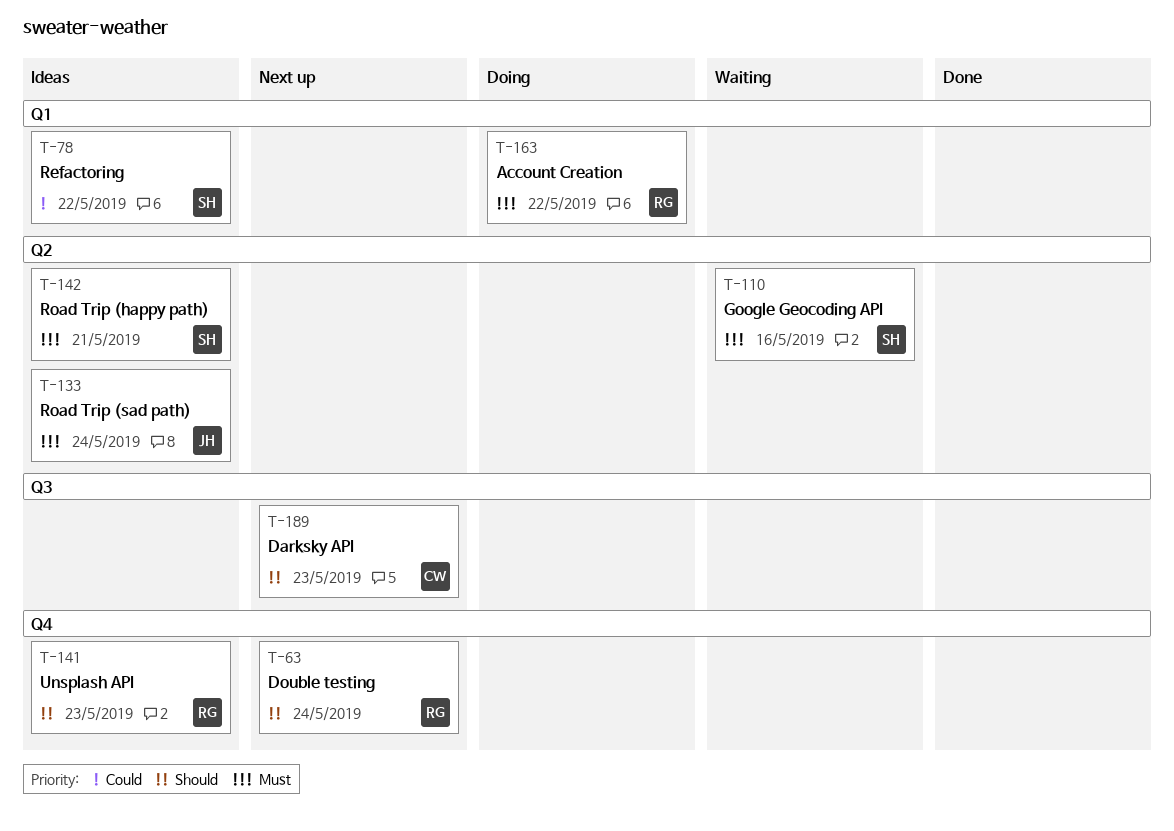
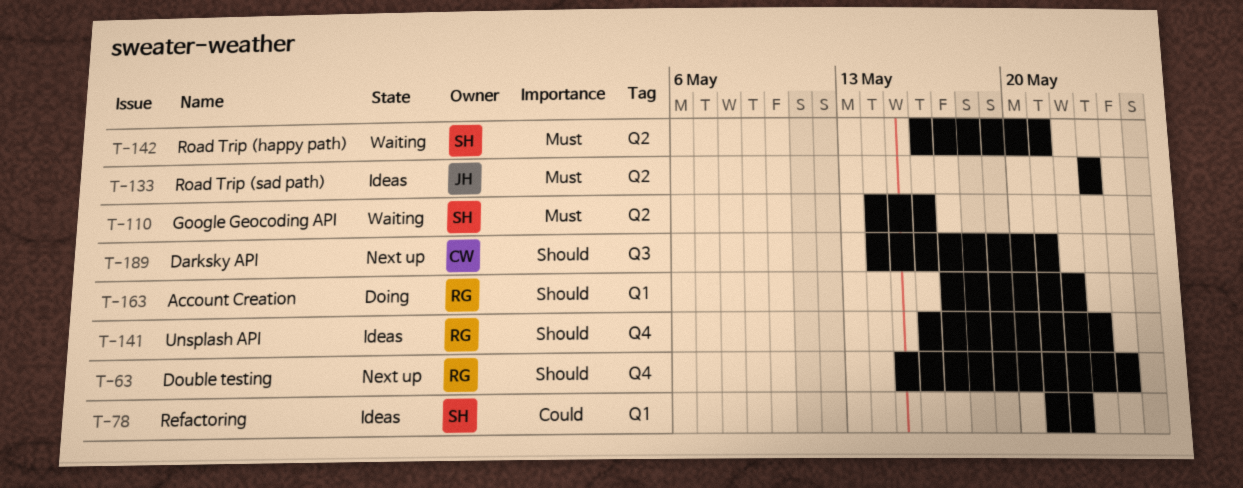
T-133, due: May 24 -> May 23
T-142, status: Ideas -> Waiting
T-163, priority: Must -> Should
T-189, due: May 23 -> May 21

